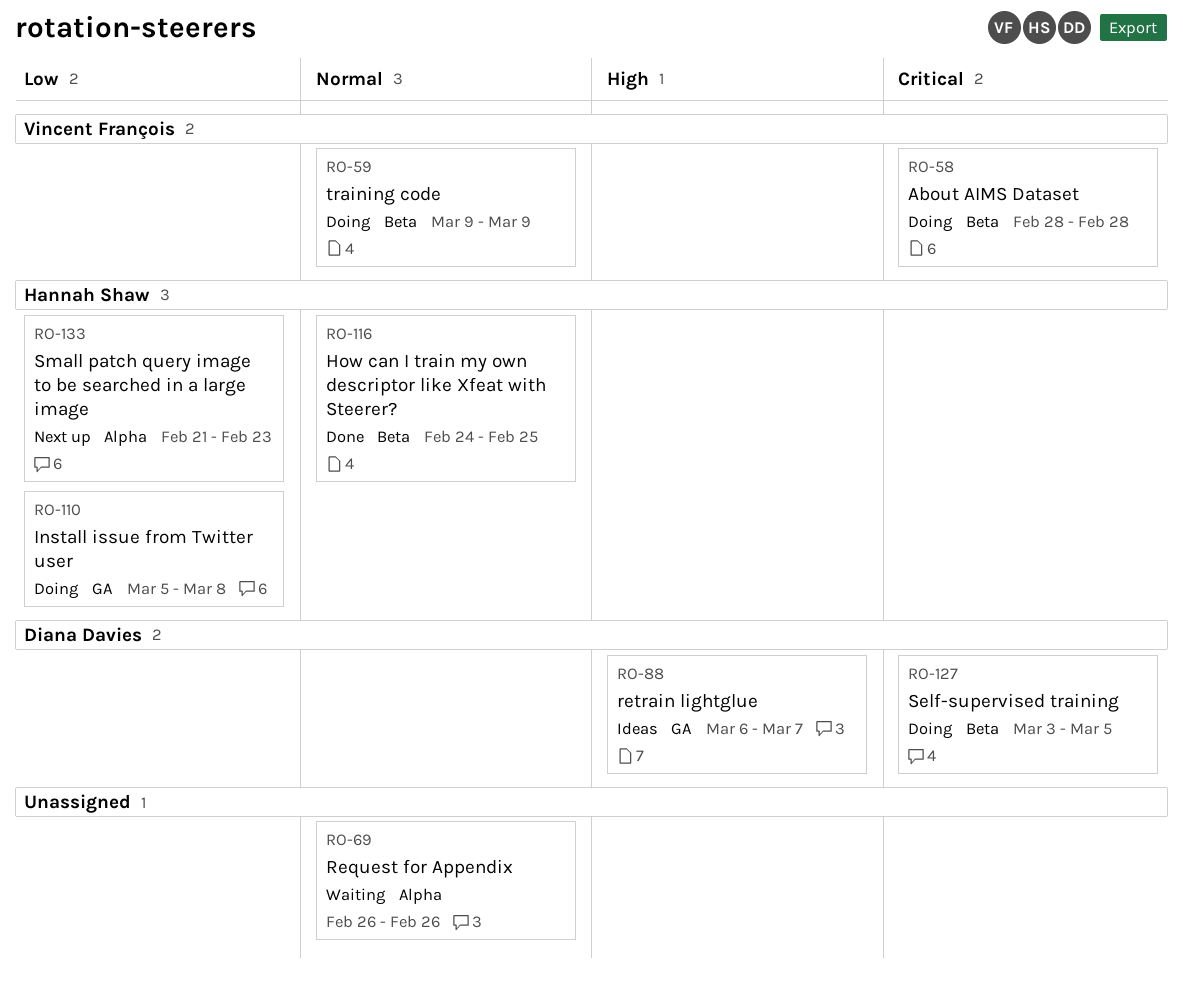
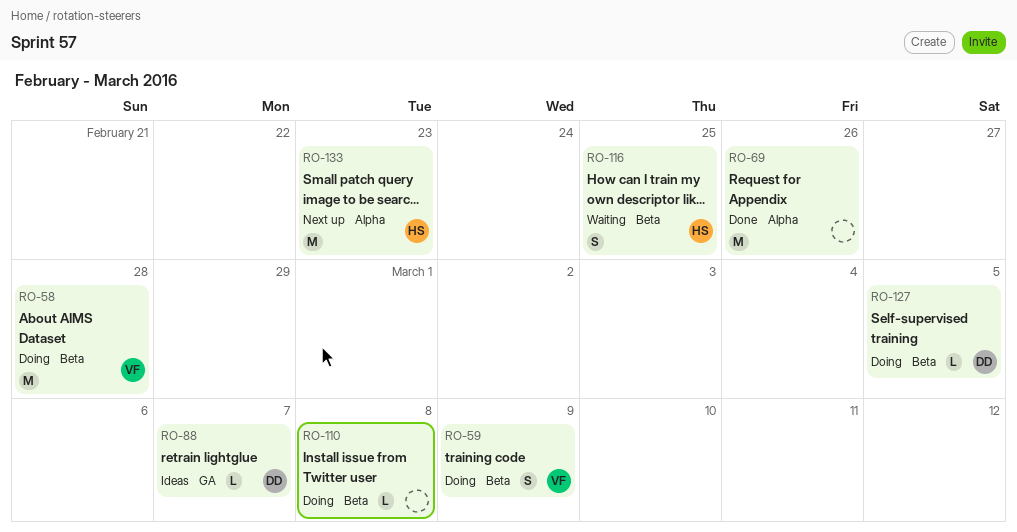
RO-69, status: Waiting -> Done
RO-110, owner: Hannah Shaw -> none
RO-110, label: GA -> Beta
RO-116, status: Done -> Waiting

